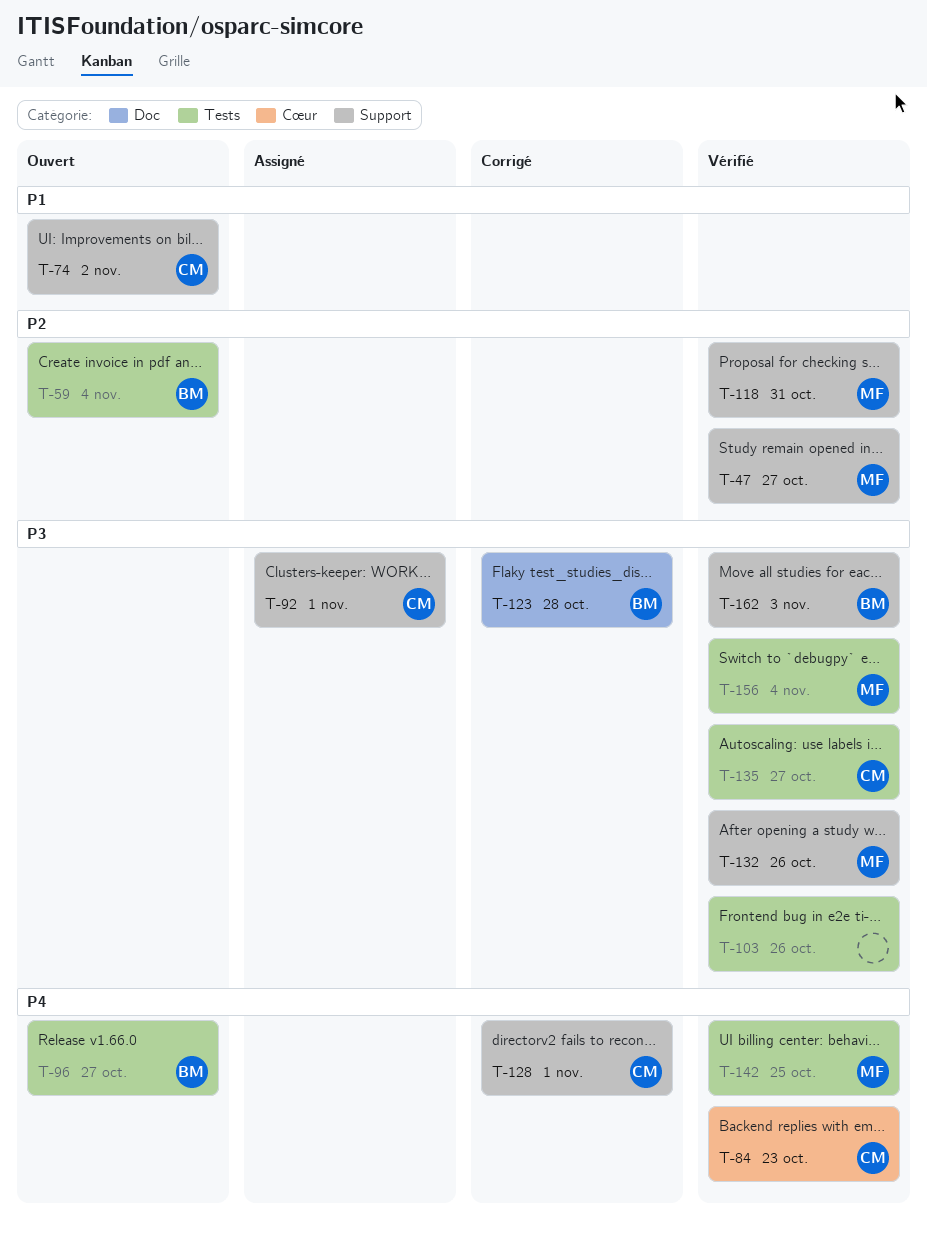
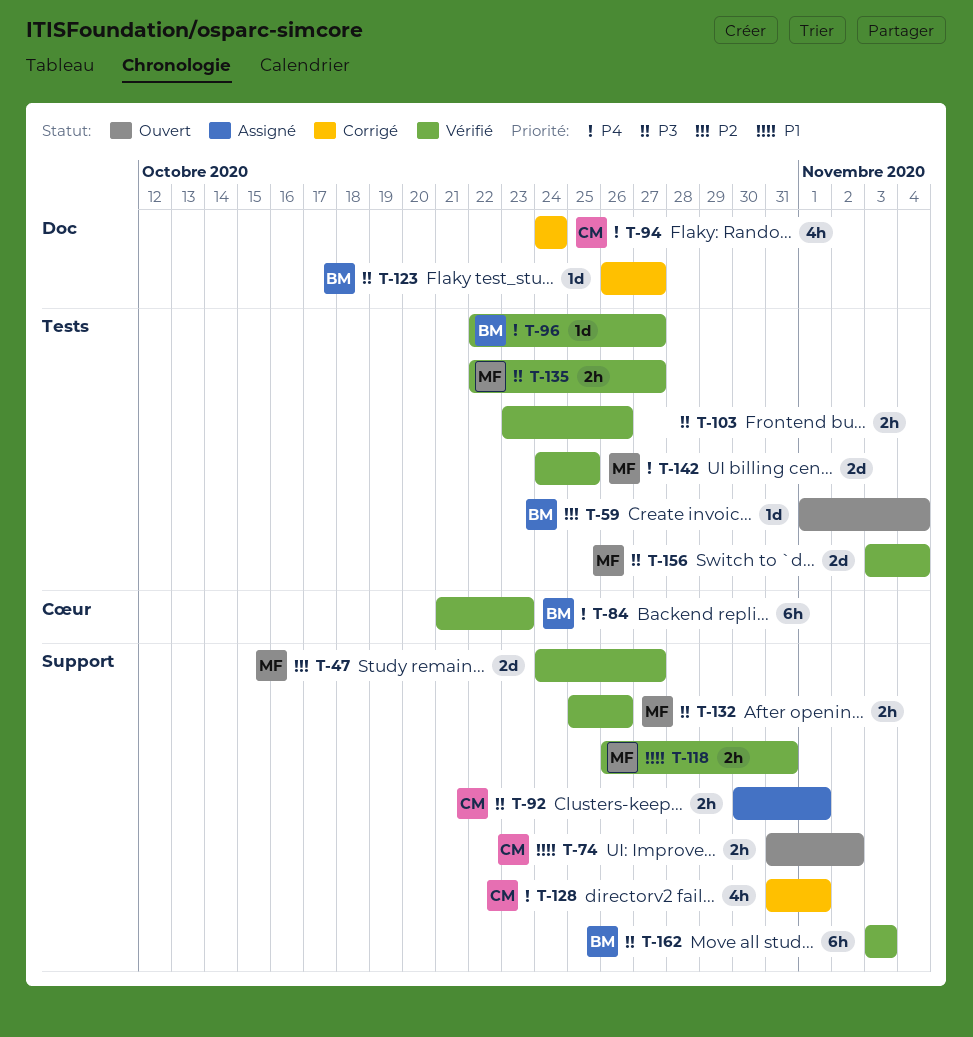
T-84, owner: CM -> BM
T-94: none -> present
T-96, status: Ouvert -> Vérifié
T-118, priority: P2 -> P1
T-123, due: Oct 28 -> Oct 27
T-135, owner: CM -> MF

